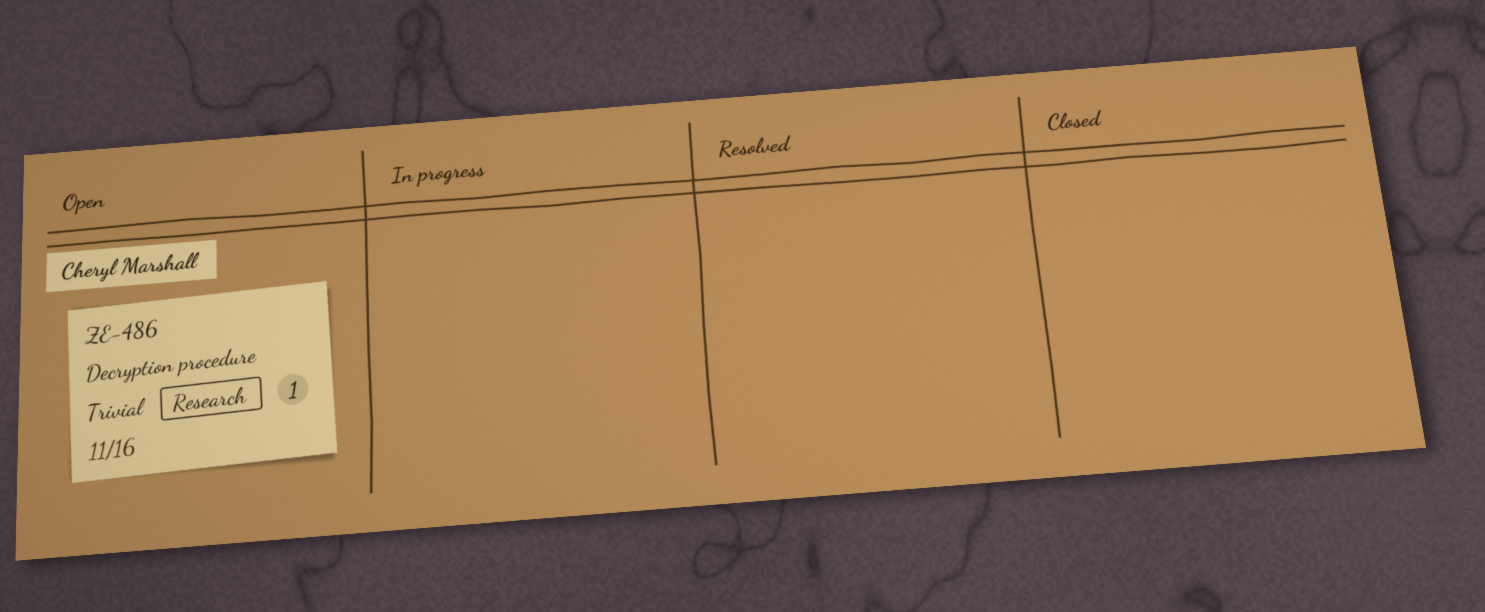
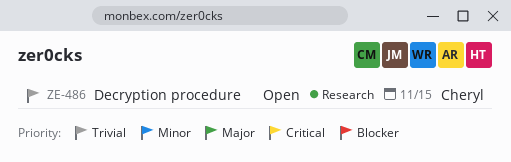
ZE-486, due: Nov 16 -> Nov 15

